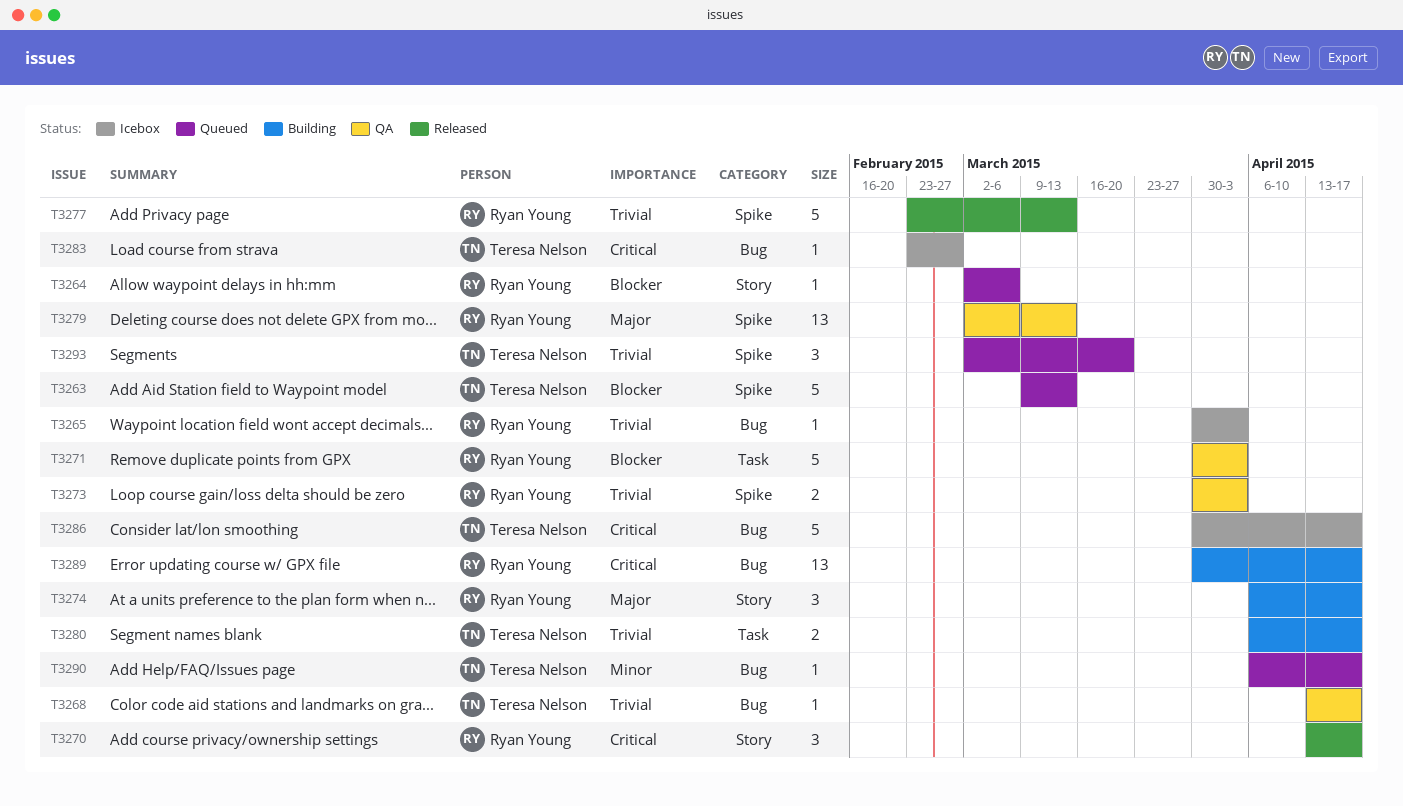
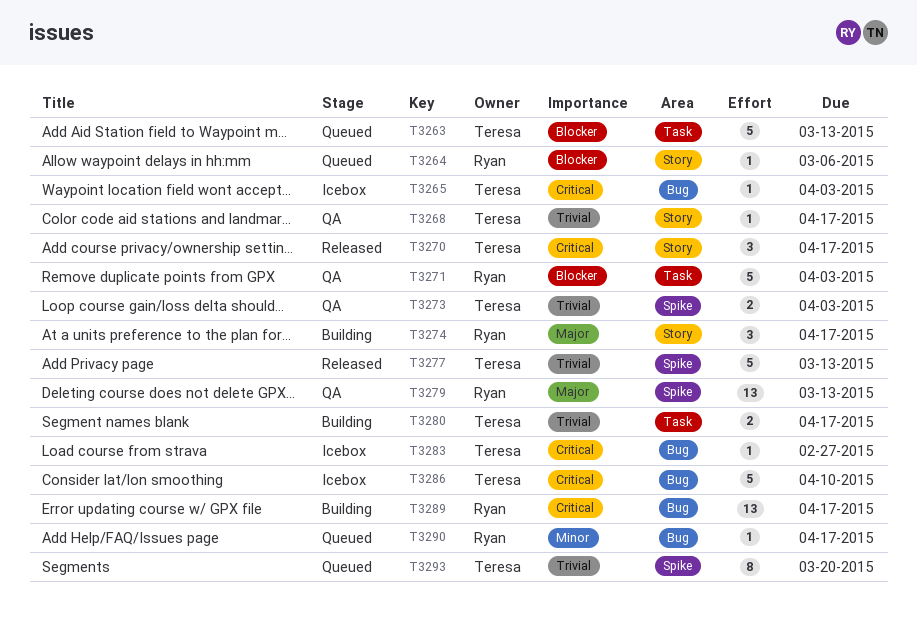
T3263, label: Spike -> Task
T3265, owner: Ryan Young -> Teresa Nelson
T3265, priority: Trivial -> Critical
T3268, label: Bug -> Story
T3270, owner: Ryan Young -> Teresa Nelson
T3273, owner: Ryan Young -> Teresa Nelson
T3277, owner: Ryan Young -> Teresa Nelson
T3286, due: Apr 17 -> Apr 10
T3290, owner: Teresa Nelson -> Ryan Young
T3293, estimate: 3 -> 8

